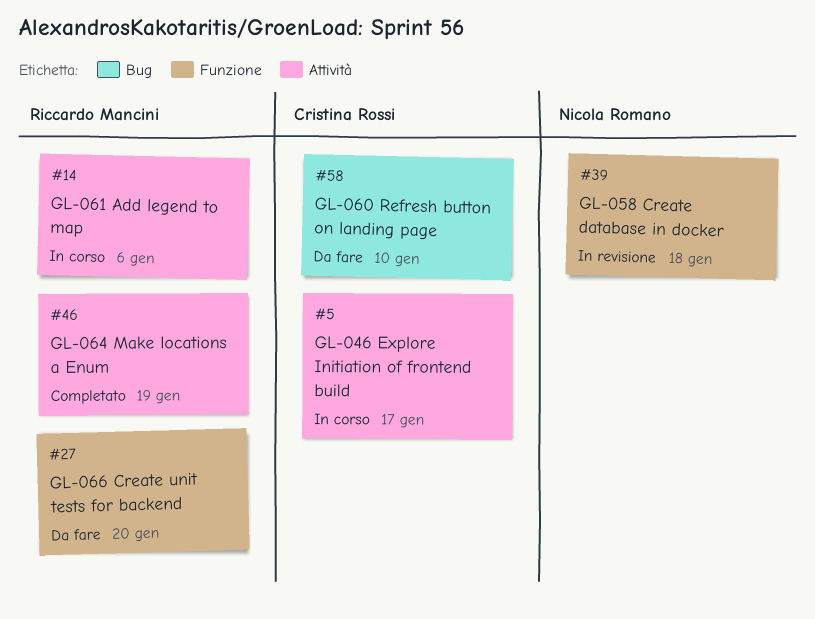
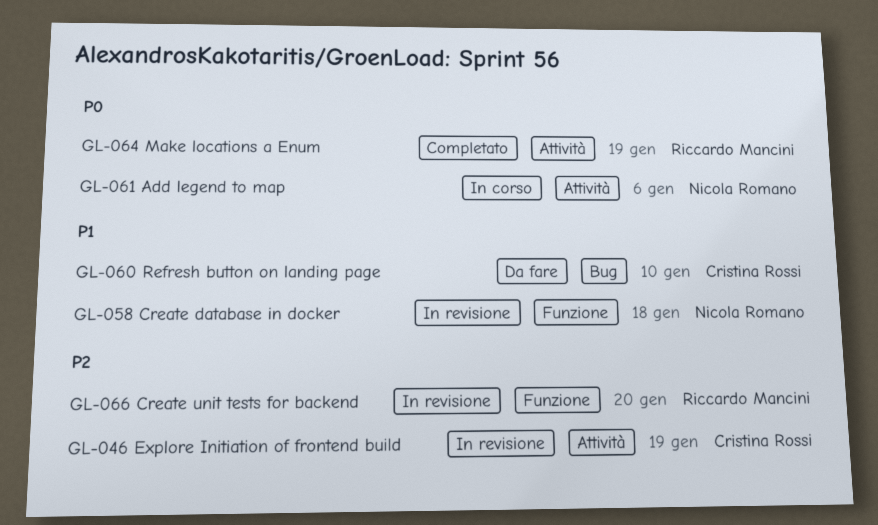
GL-046 Explore Initiation of frontend build, status: In corso -> In revisione
GL-046 Explore Initiation of frontend build, due: Jan 17 -> Jan 19
GL-061 Add legend to map, owner: Riccardo Mancini -> Nicola Romano
GL-066 Create unit tests for backend, status: Da fare -> In revisione

